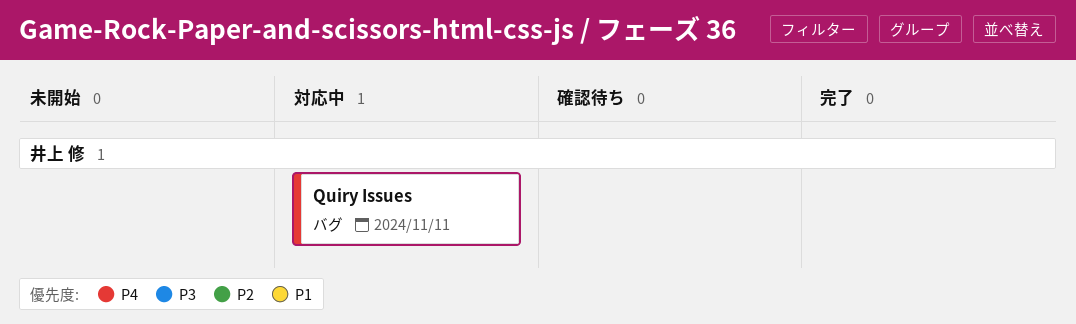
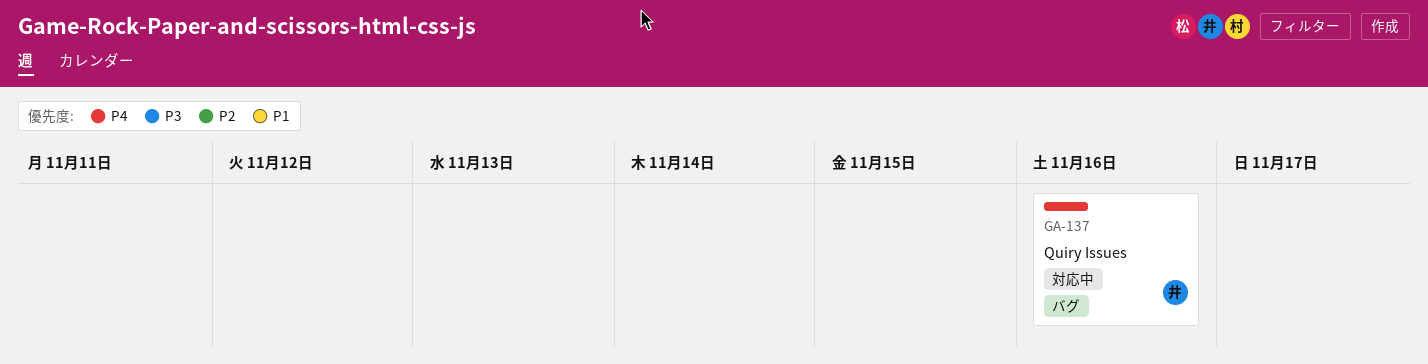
Quiry Issues, due: Nov 11 -> Nov 16

